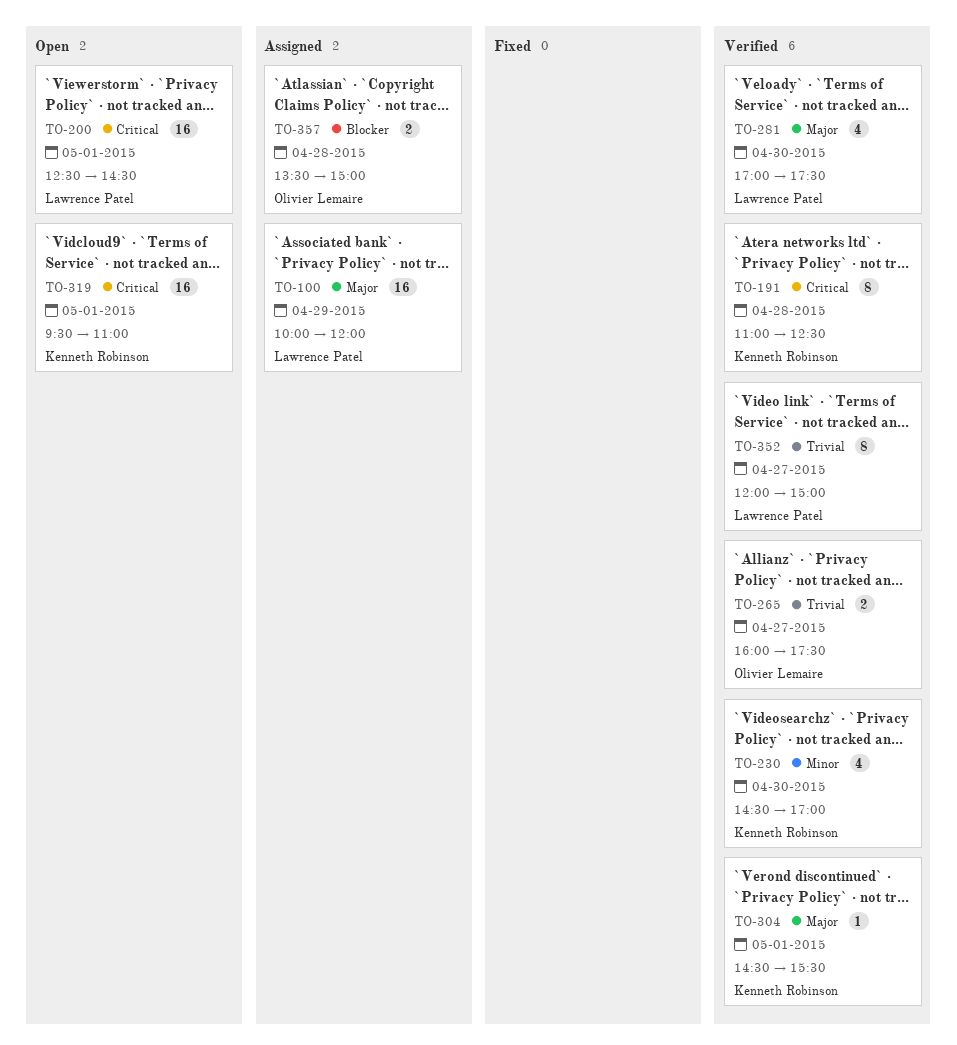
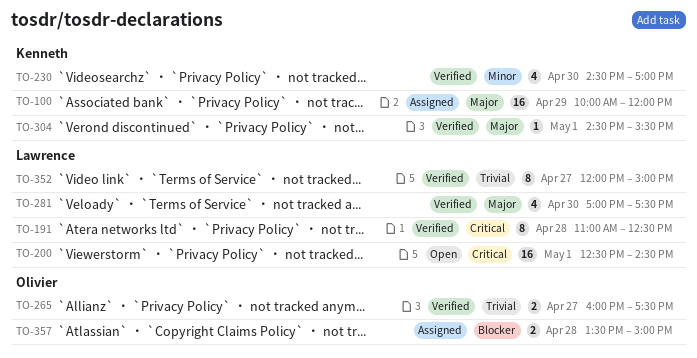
TO-100, owner: Lawrence Patel -> Kenneth Robinson
TO-191, owner: Kenneth Robinson -> Lawrence Patel
TO-319: present -> none

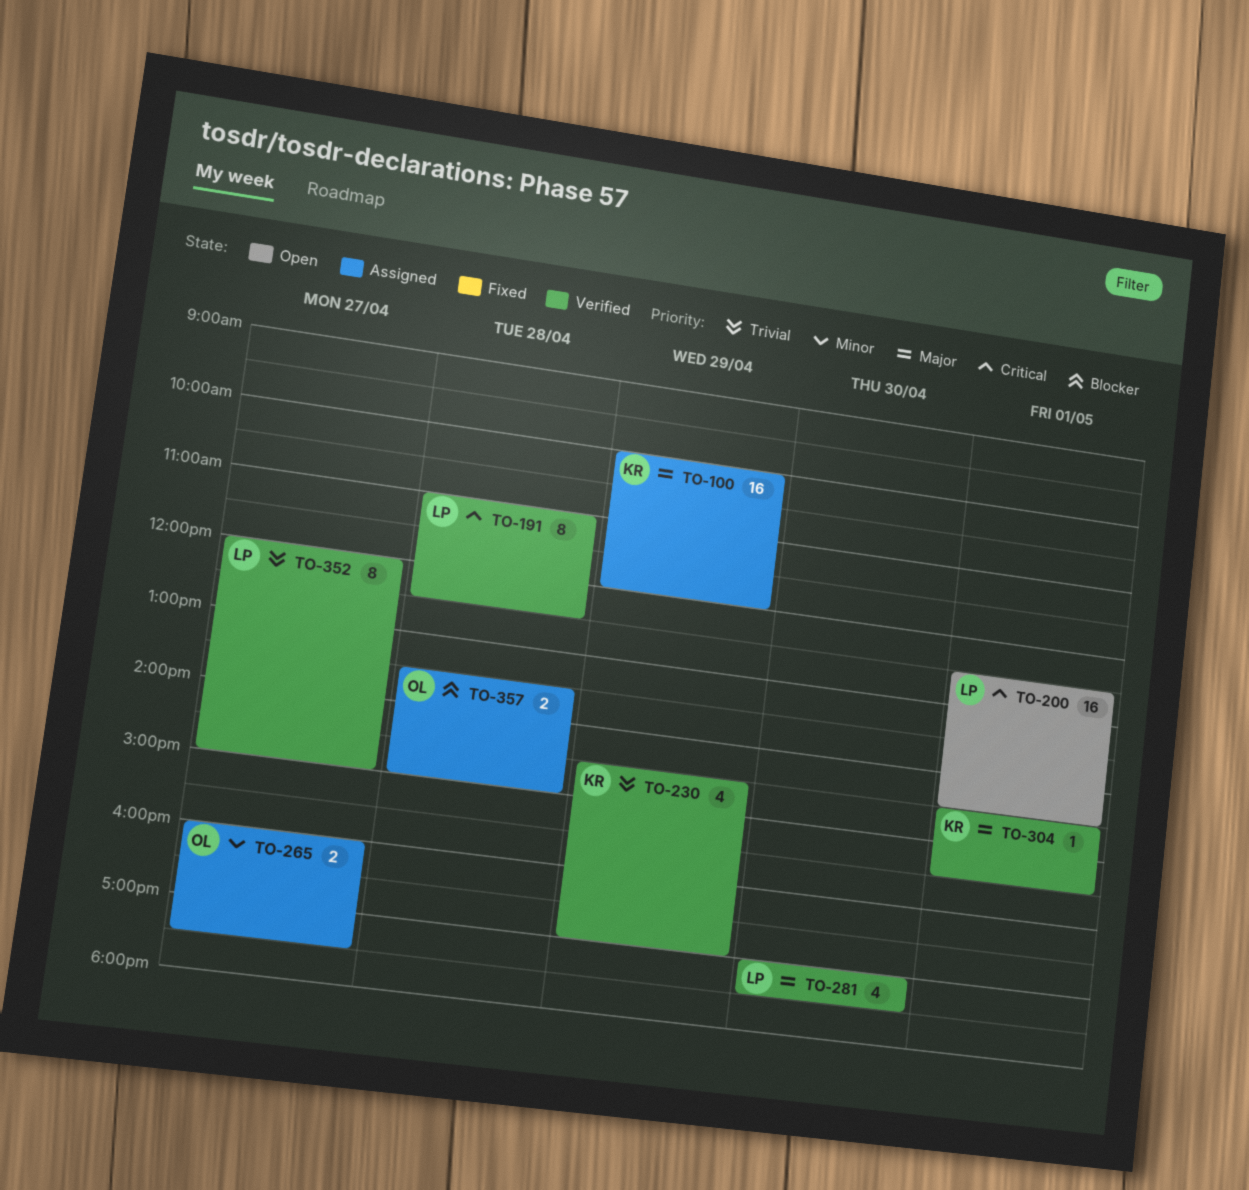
TO-230, priority: Minor -> Trivial
TO-230, day: Apr 30 -> Apr 29
TO-265, status: Verified -> Assigned
TO-265, priority: Trivial -> Minor

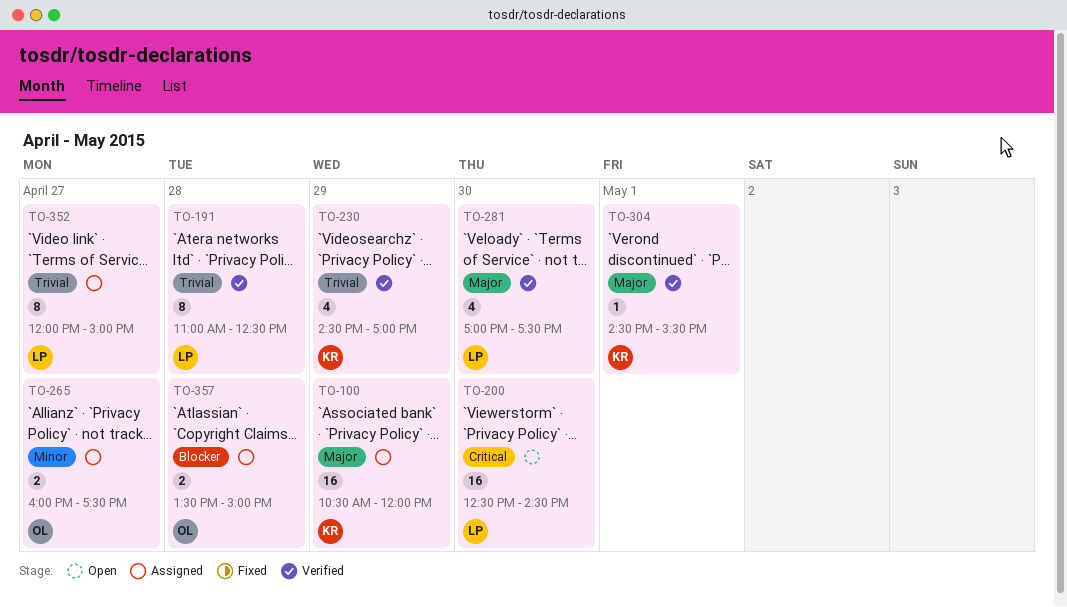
TO-100, begins: 10:00 -> 10:30
TO-191, priority: Critical -> Trivial
TO-200, day: May 1 -> Apr 30
TO-352, status: Verified -> Assigned

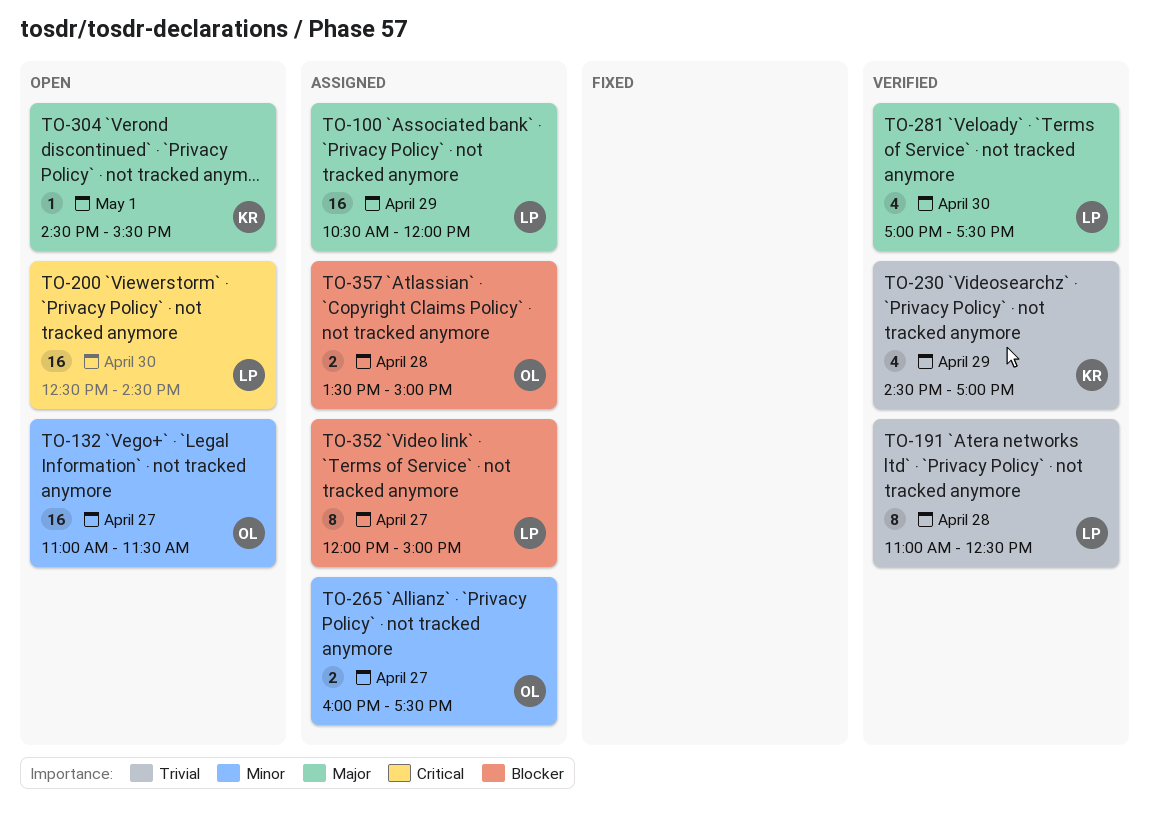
TO-100, owner: KR -> LP
TO-132: none -> present
TO-304, status: Verified -> Open
TO-352, priority: Trivial -> Blocker

